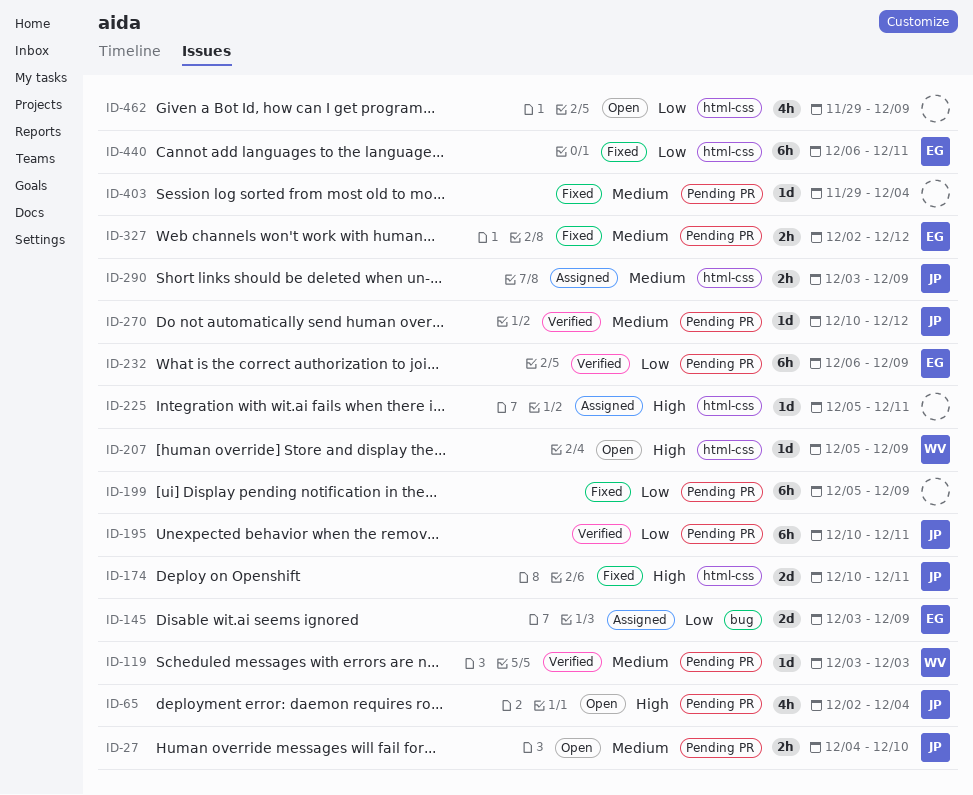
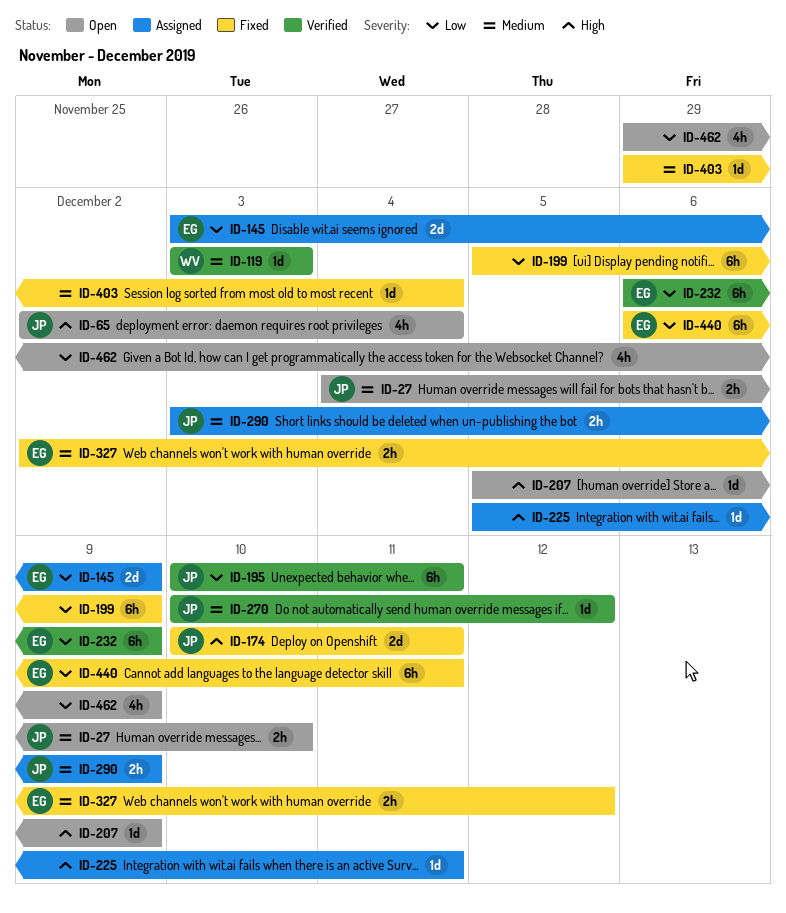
ID-207, owner: WV -> none

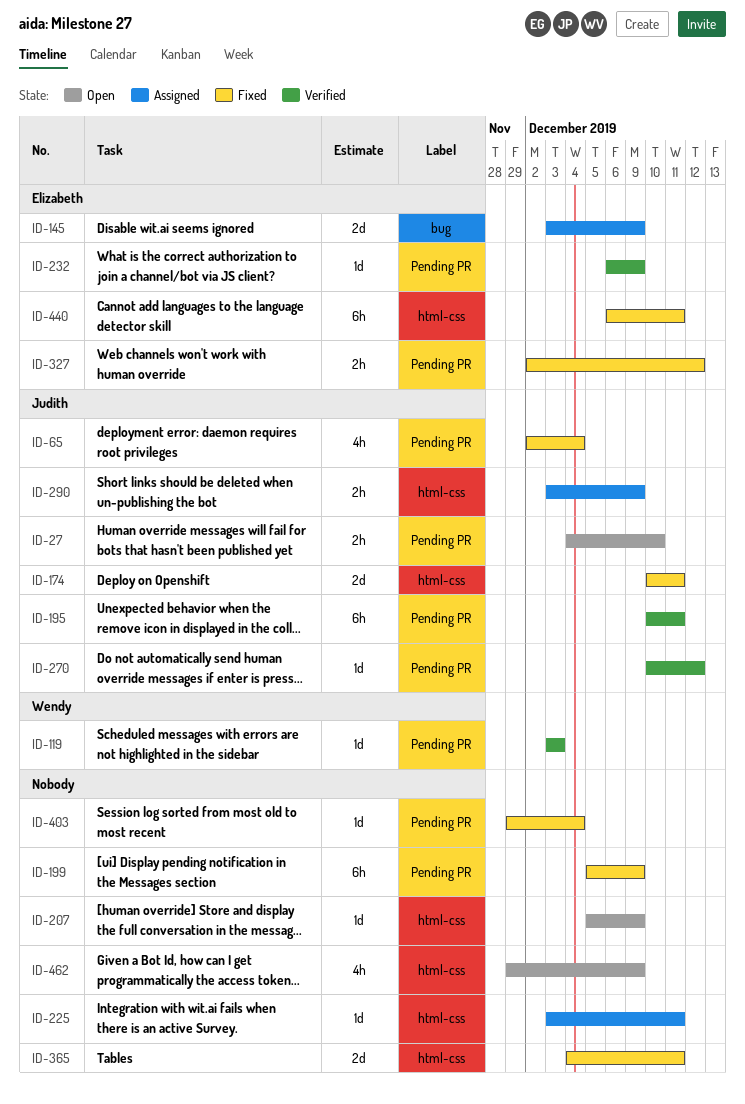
ID-65, status: Open -> Fixed
ID-225, start: Dec 5 -> Dec 3
ID-232, estimate: 6h -> 1d
ID-365: none -> present

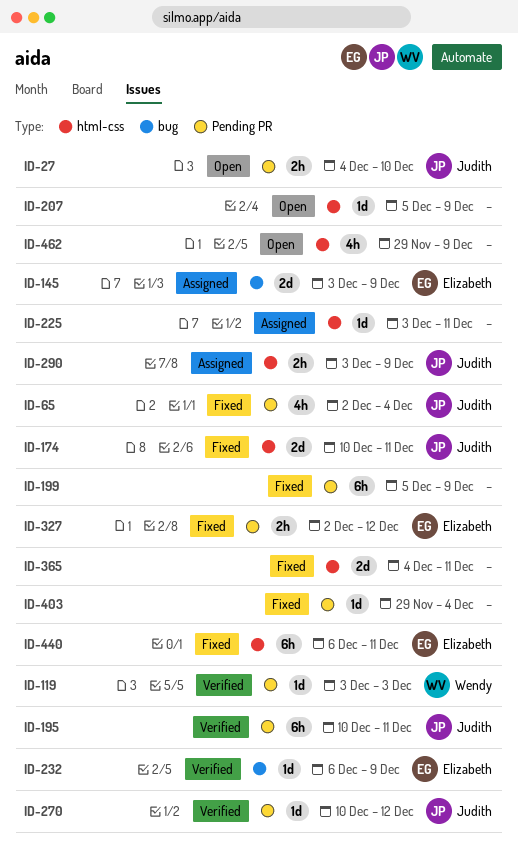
ID-232, label: Pending PR -> bug

